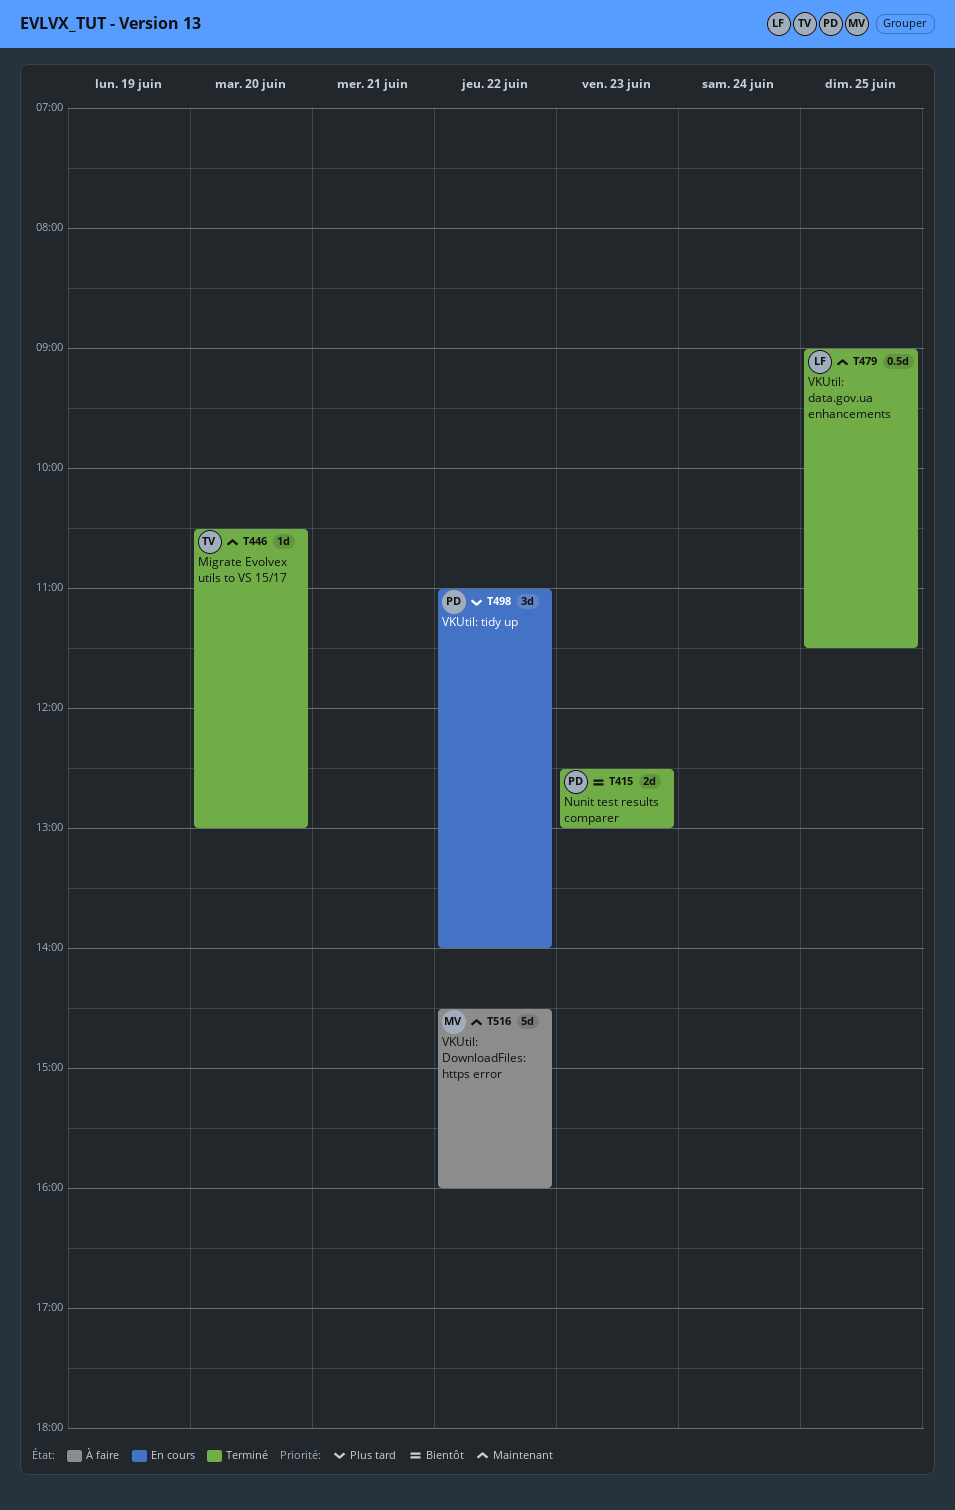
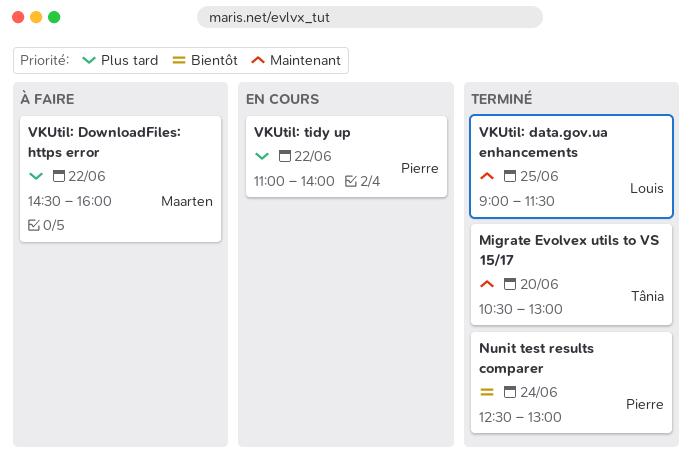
Nunit test results comparer, day: Jun 23 -> Jun 24
VKUtil: DownloadFiles: https error, priority: Maintenant -> Plus tard

